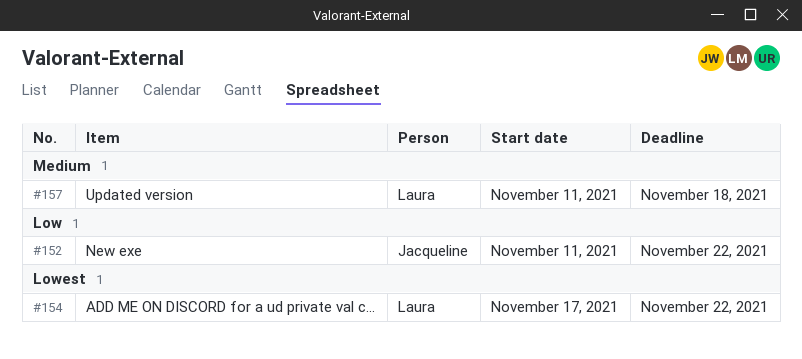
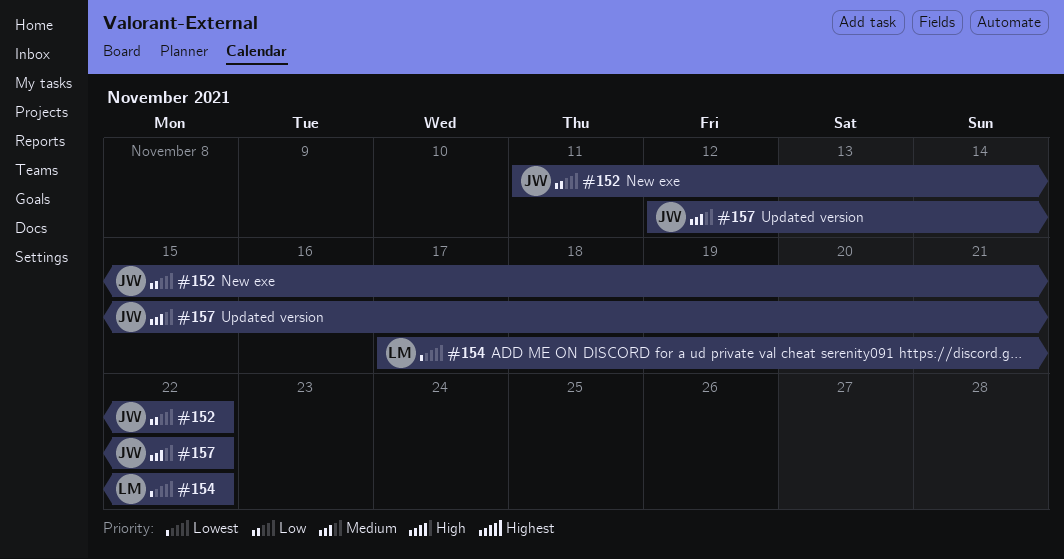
#157, owner: Laura -> Jacqueline
#157, start: Nov 11 -> Nov 12
#157, due: Nov 18 -> Nov 22

